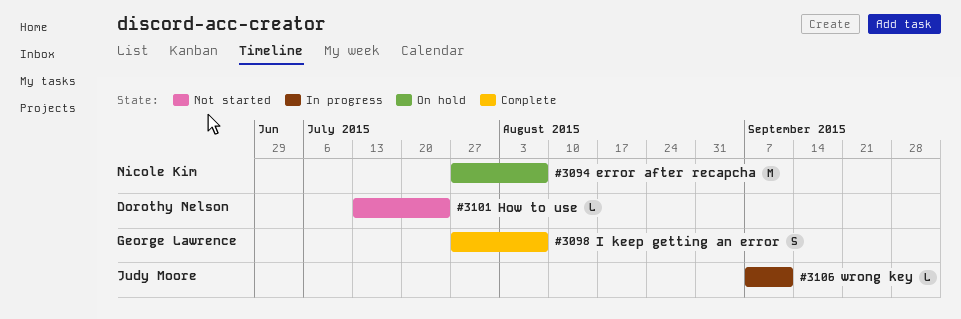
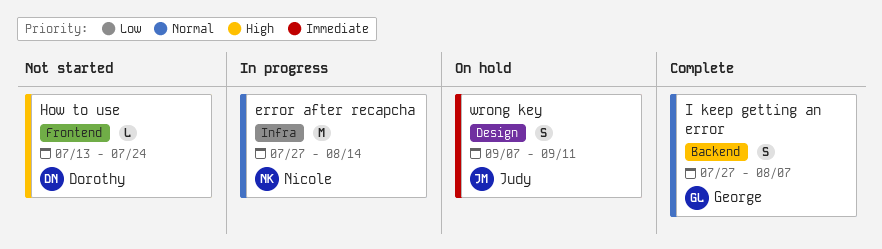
error after recapcha, status: On hold -> In progress
error after recapcha, due: Aug 7 -> Aug 14
wrong key, status: In progress -> On hold
wrong key, estimate: L -> S

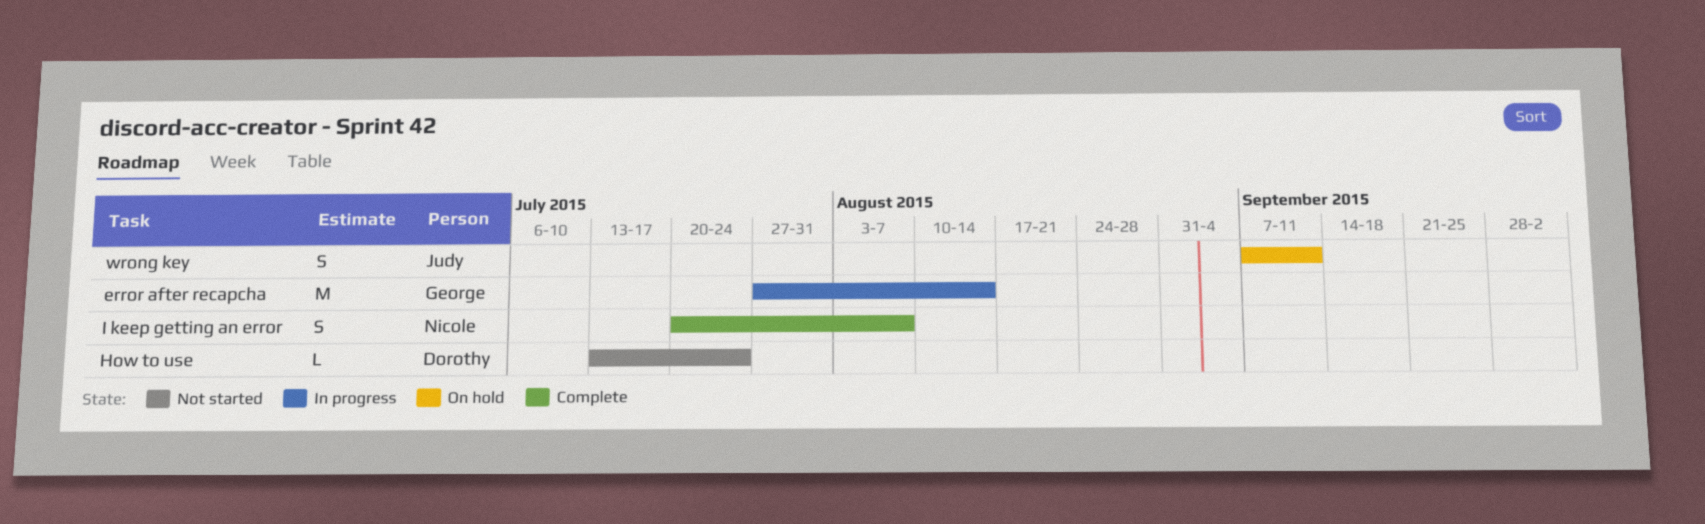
error after recapcha, owner: Nicole -> George
I keep getting an error, owner: George -> Nicole
I keep getting an error, start: Jul 27 -> Jul 20

